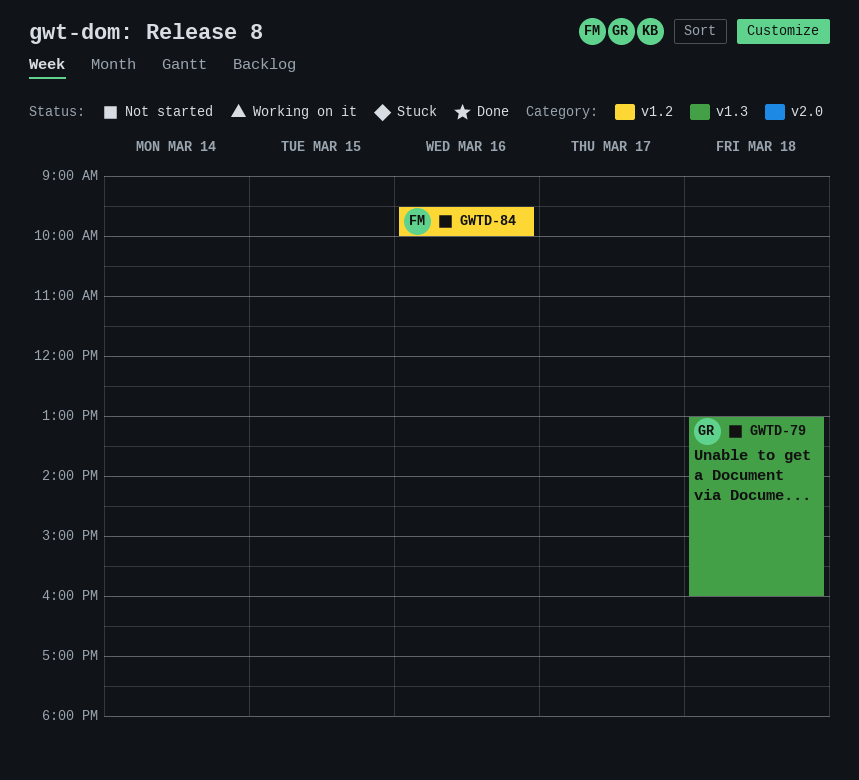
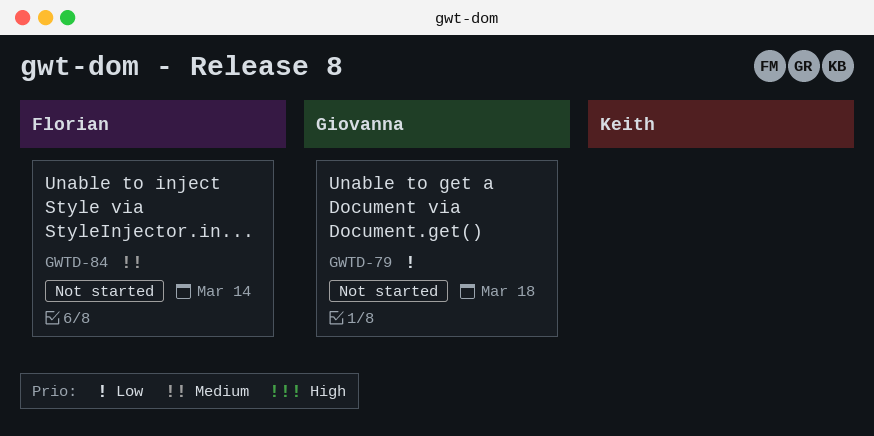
GWTD-84, day: Mar 16 -> Mar 14

